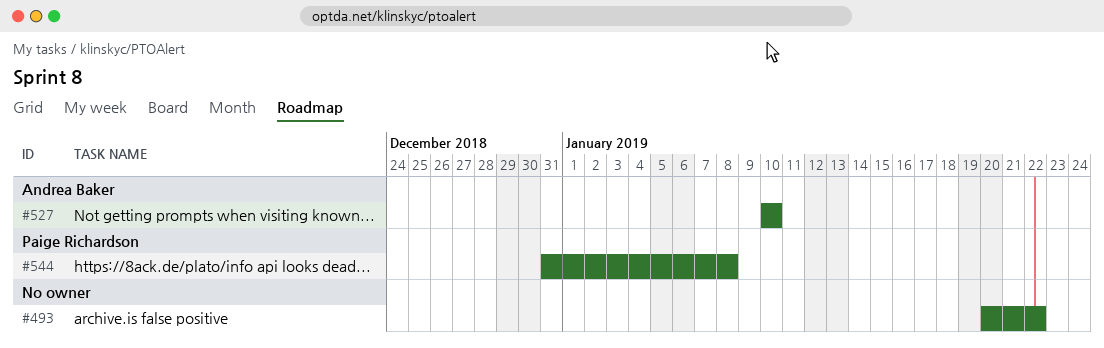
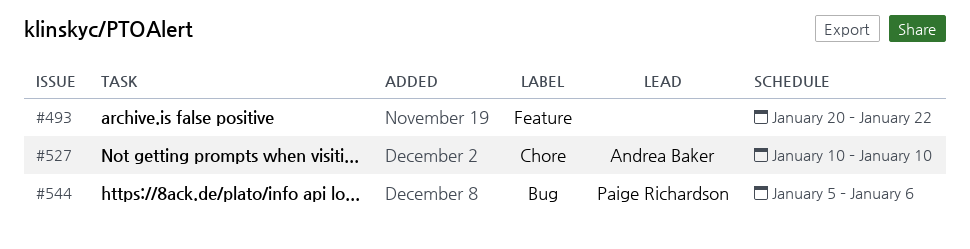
#544, start: Dec 31 -> Jan 5
#544, due: Jan 8 -> Jan 6

